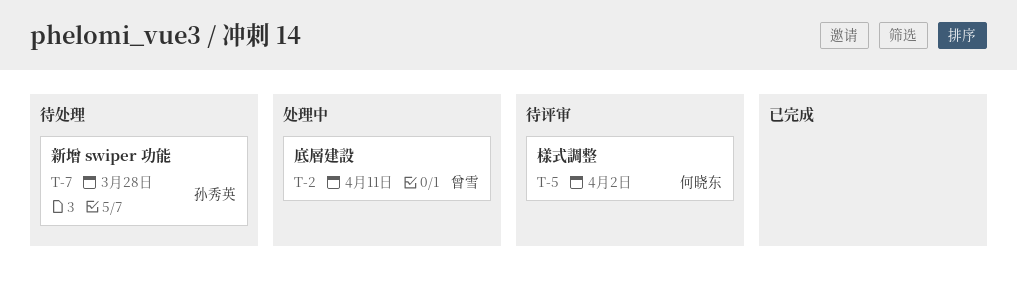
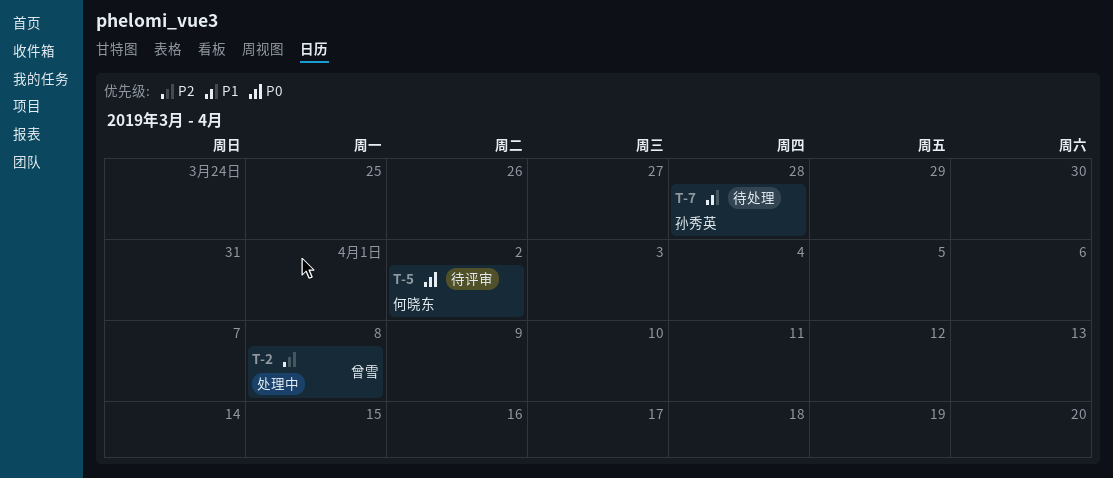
T-2, due: Apr 11 -> Apr 8

